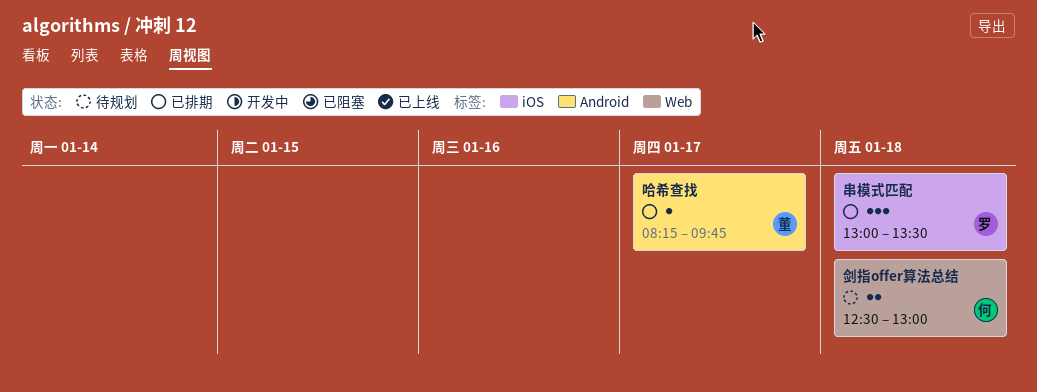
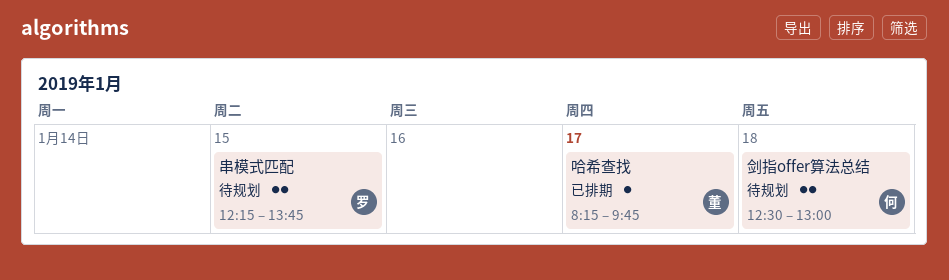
串模式匹配, status: 已排期 -> 待规划
串模式匹配, estimate: 3 -> 2
串模式匹配, day: Jan 18 -> Jan 15
串模式匹配, begins: 13:00 -> 12:15
串模式匹配, ends: 13:30 -> 13:45

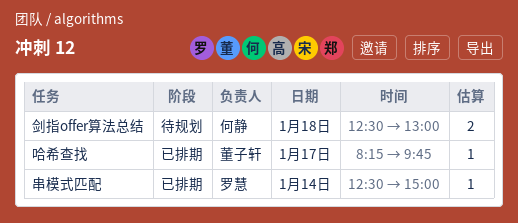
串模式匹配, status: 待规划 -> 已排期
串模式匹配, estimate: 2 -> 1
串模式匹配, day: Jan 15 -> Jan 14
串模式匹配, begins: 12:15 -> 12:30
串模式匹配, ends: 13:45 -> 15:00

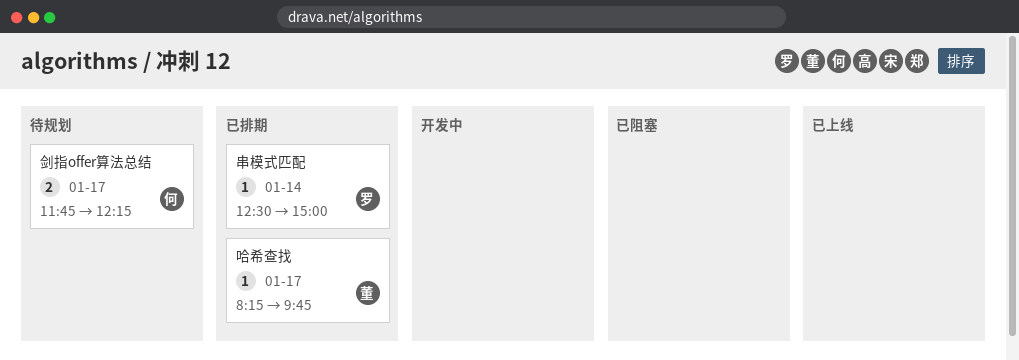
剑指offer算法总结, day: Jan 18 -> Jan 17
剑指offer算法总结, begins: 12:30 -> 11:45
剑指offer算法总结, ends: 13:00 -> 12:15

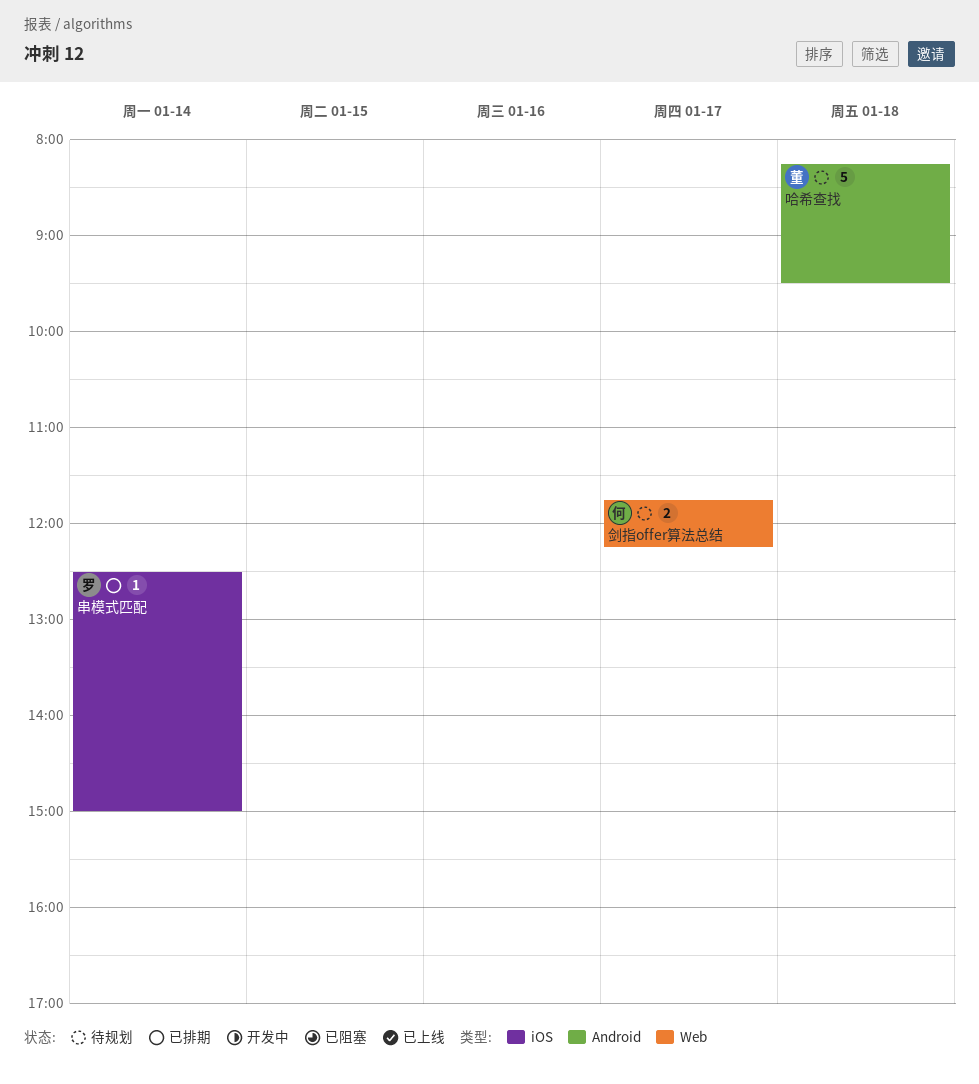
哈希查找, status: 已排期 -> 待规划
哈希查找, estimate: 1 -> 5
哈希查找, day: Jan 17 -> Jan 18
哈希查找, ends: 09:45 -> 09:30

